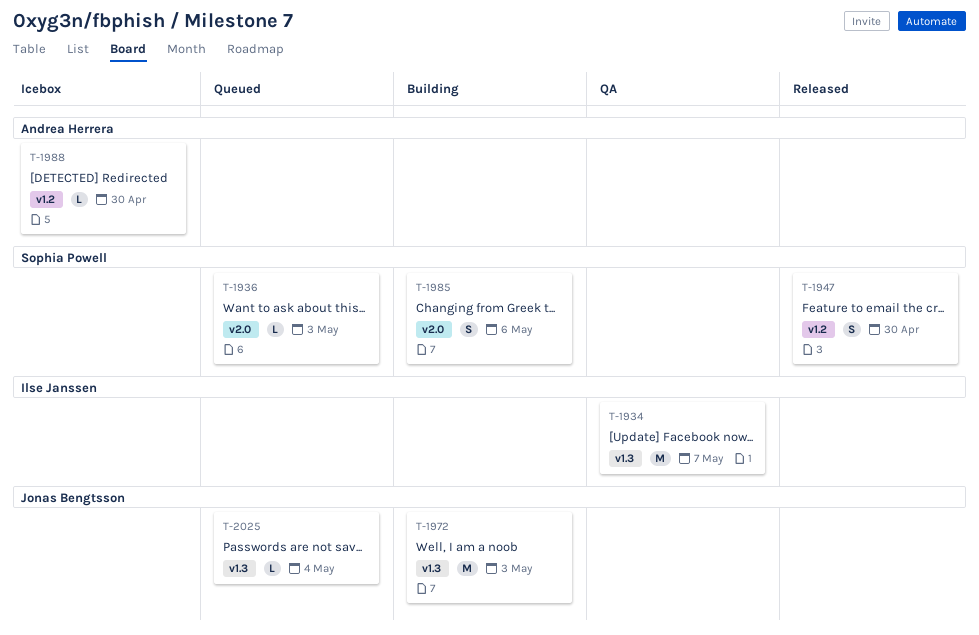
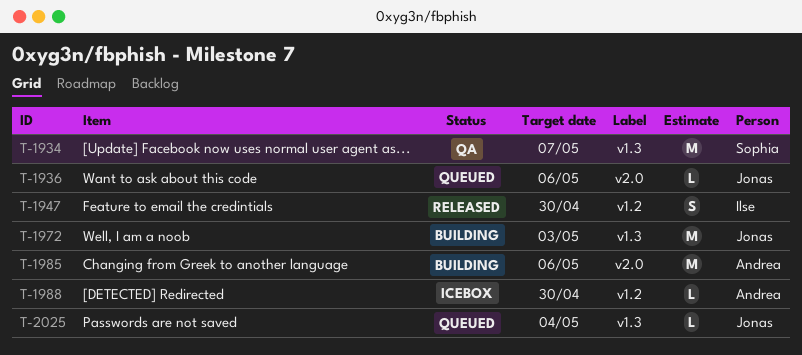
T-1934, owner: Ilse Janssen -> Sophia Powell
T-1936, owner: Sophia Powell -> Jonas Bengtsson
T-1936, due: May 3 -> May 6
T-1947, owner: Sophia Powell -> Ilse Janssen
T-1985, owner: Sophia Powell -> Andrea Herrera
T-1985, estimate: S -> M

